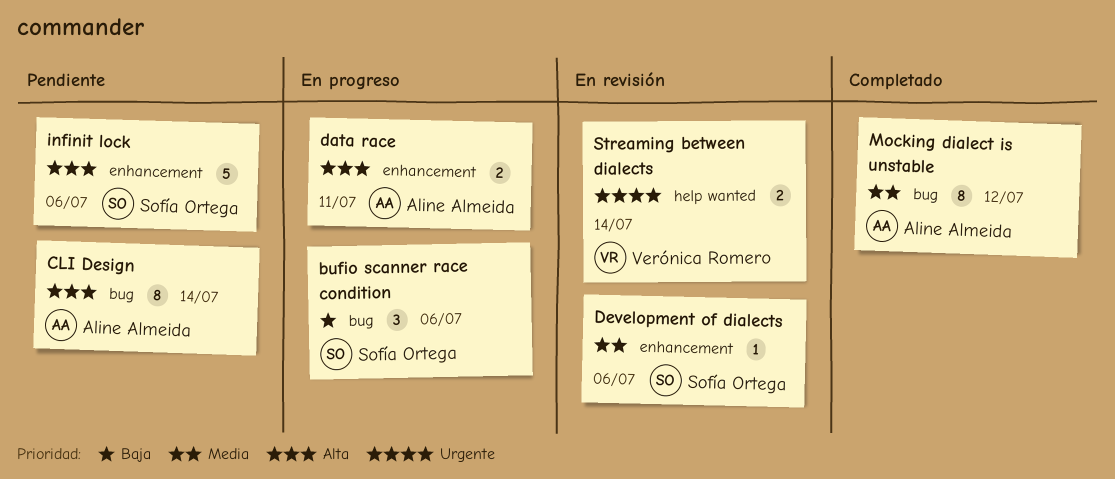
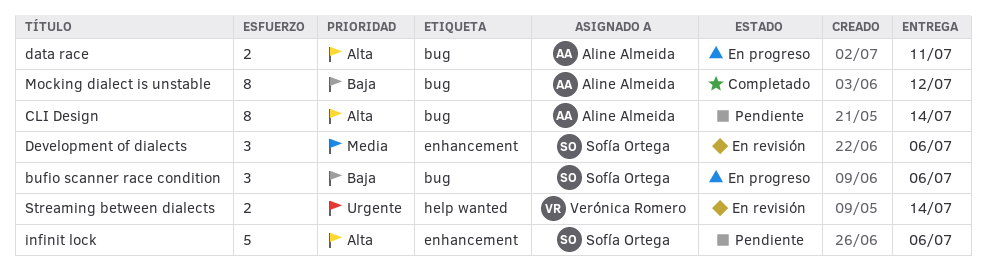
data race, label: enhancement -> bug
Development of dialects, estimate: 1 -> 3
Mocking dialect is unstable, priority: Media -> Baja

